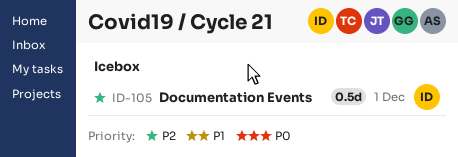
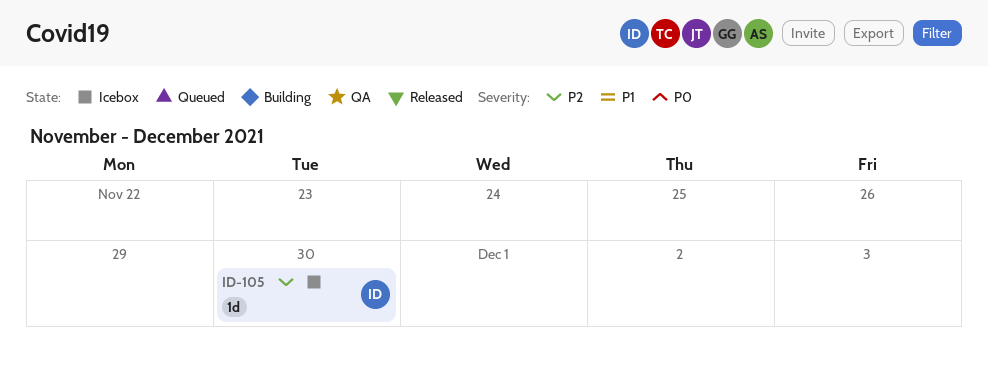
ID-105, estimate: 0.5d -> 1d
ID-105, due: Dec 1 -> Nov 30

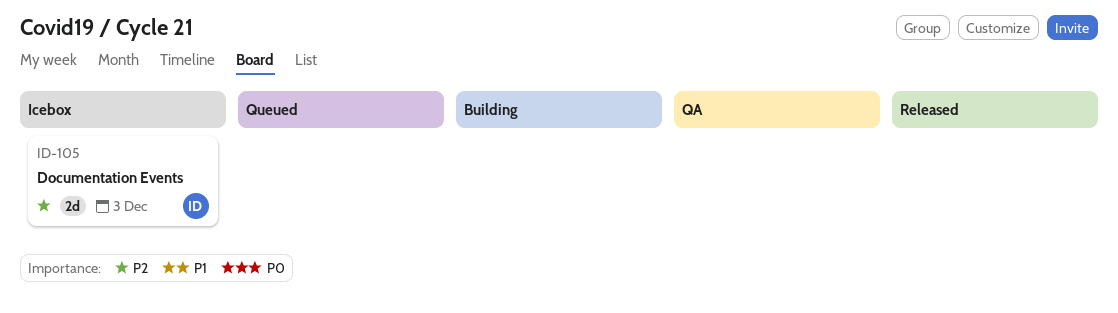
ID-105, estimate: 1d -> 2d
ID-105, due: Nov 30 -> Dec 3

